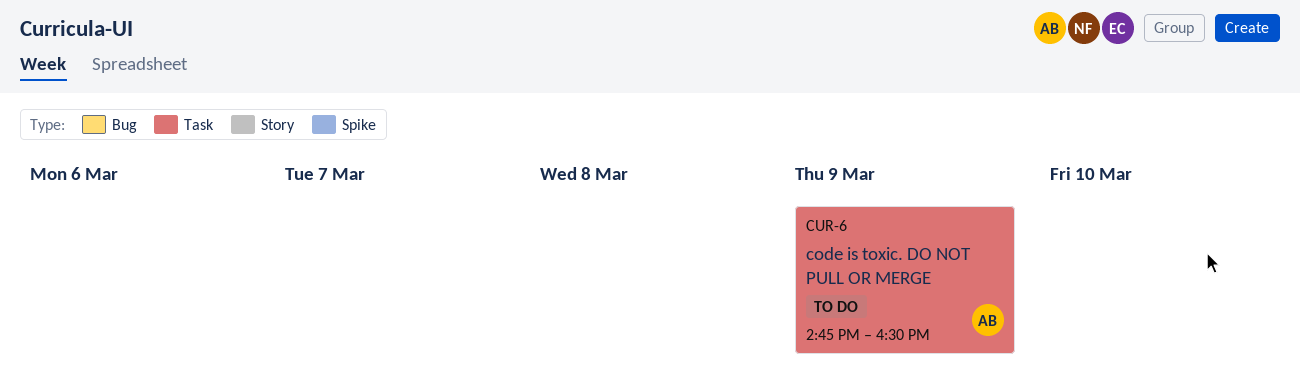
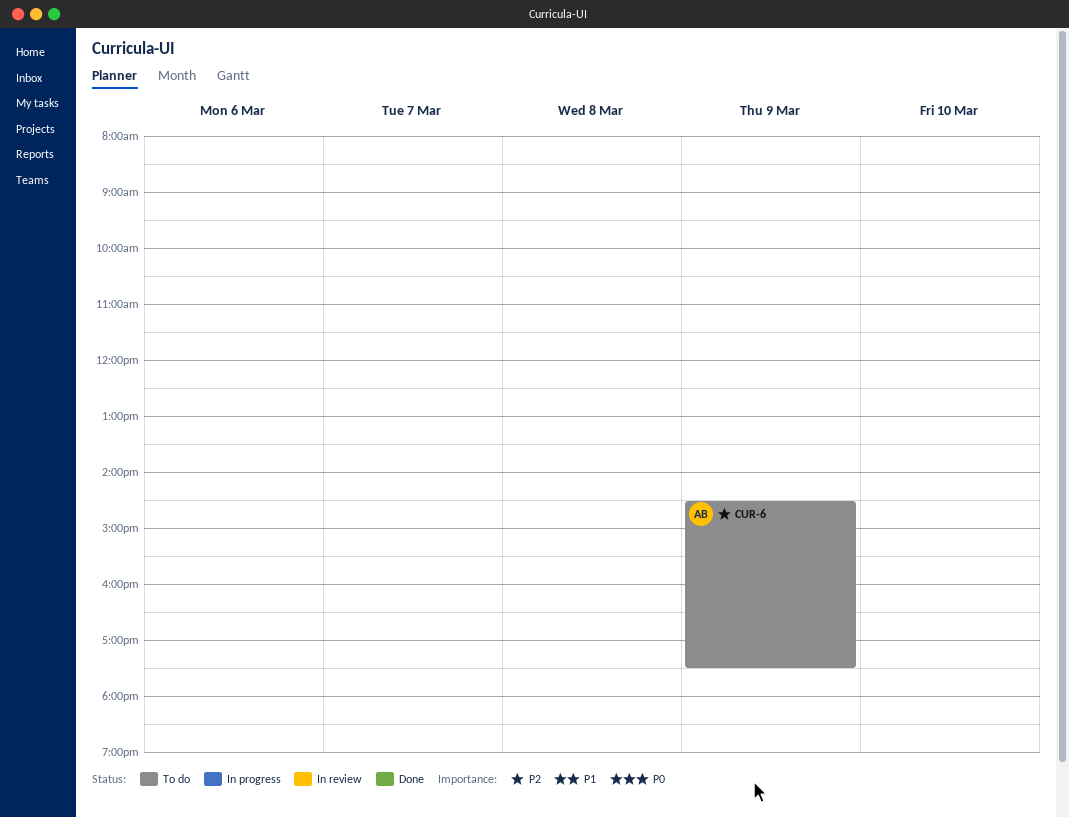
CUR-6, begins: 14:45 -> 14:30
CUR-6, ends: 16:30 -> 17:30

